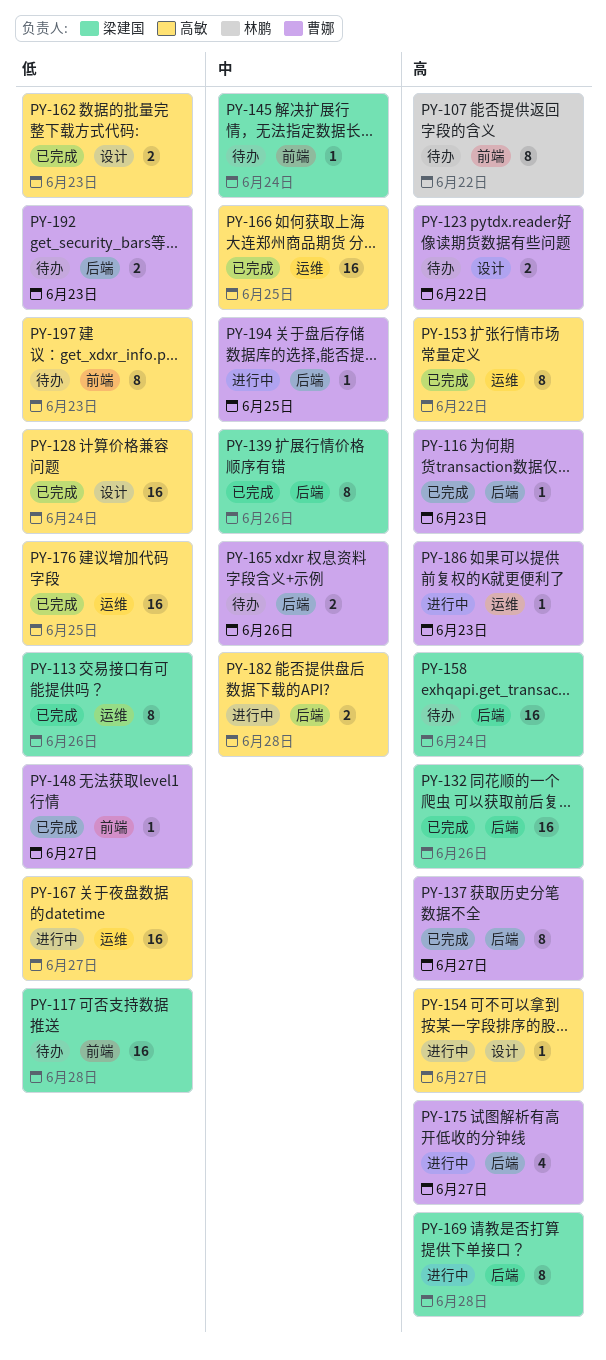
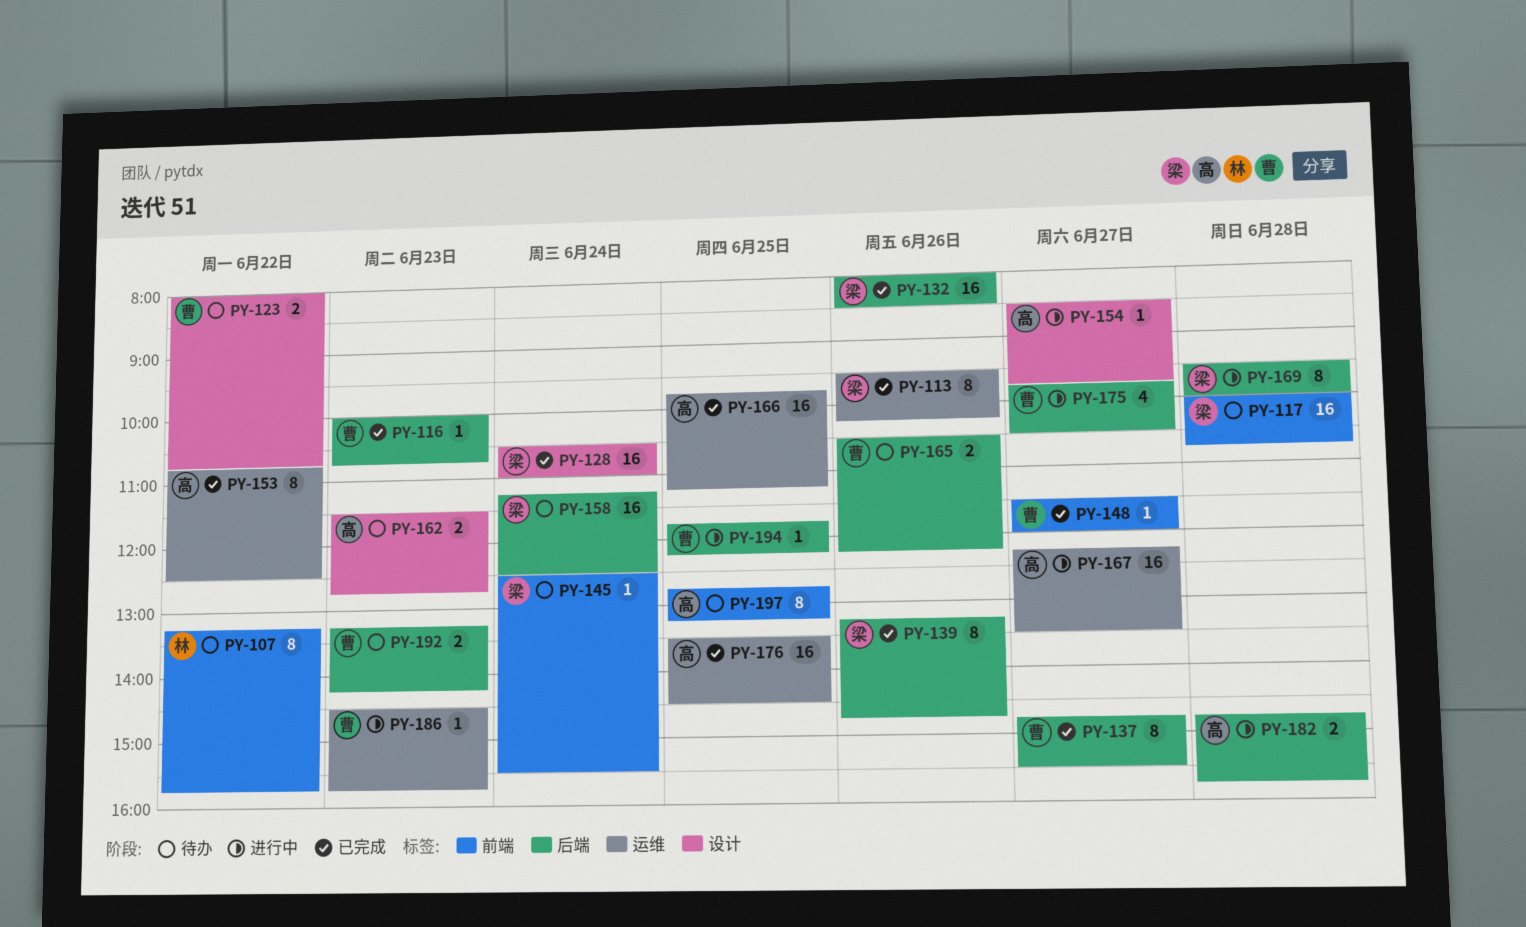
PY-128, owner: 高敏 -> 梁建国
PY-162, status: 已完成 -> 待办
PY-197, day: Jun 23 -> Jun 25

